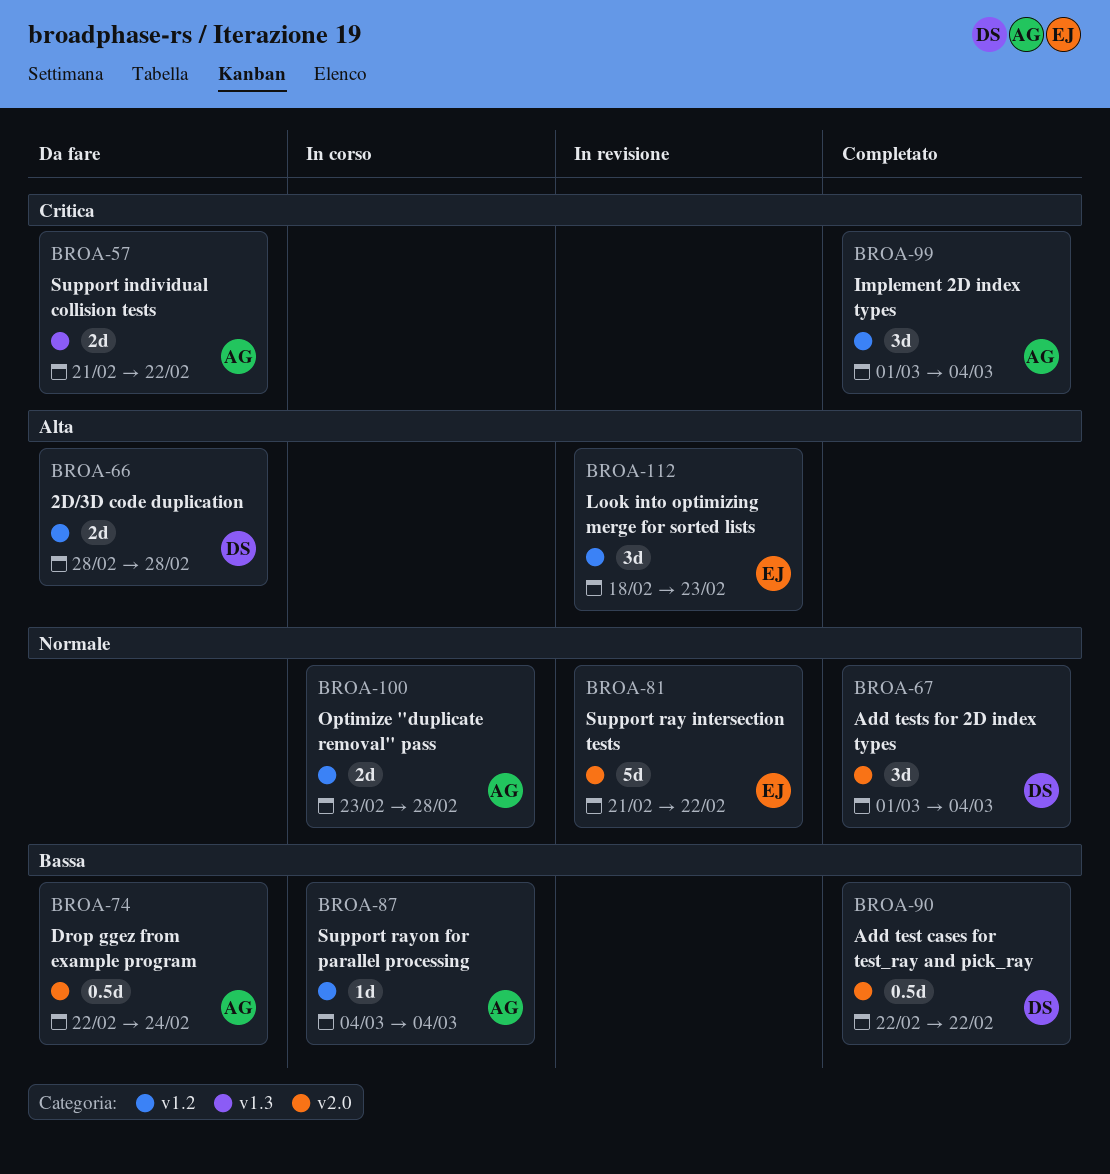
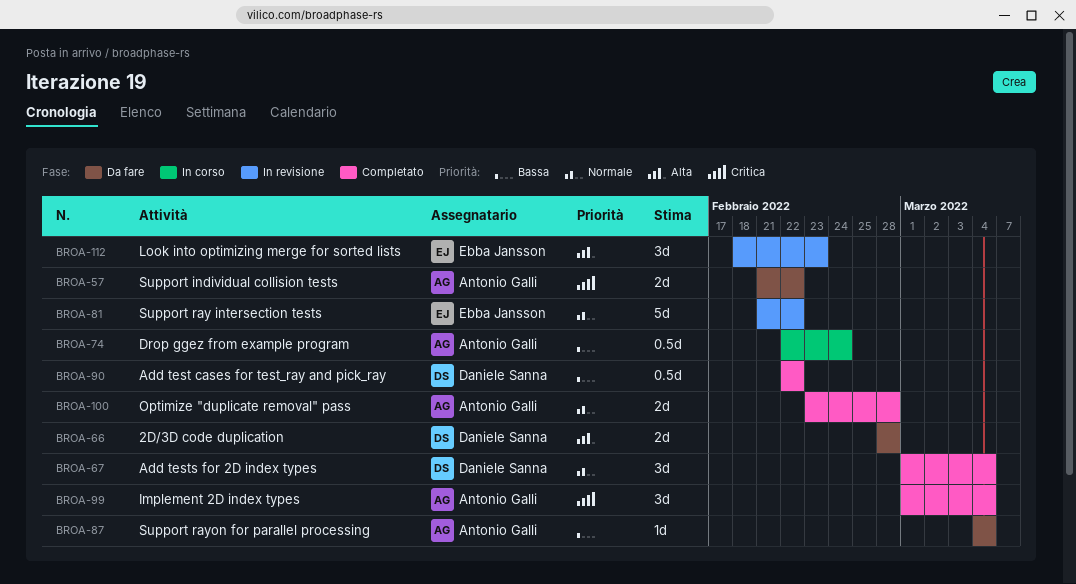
BROA-74, status: Da fare -> In corso
BROA-87, status: In corso -> Da fare
BROA-100, status: In corso -> Completato

